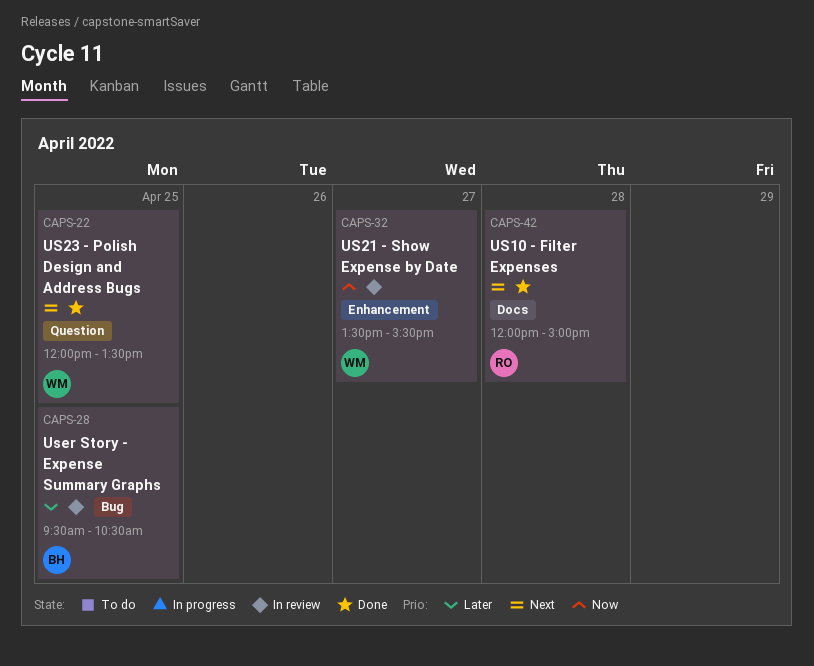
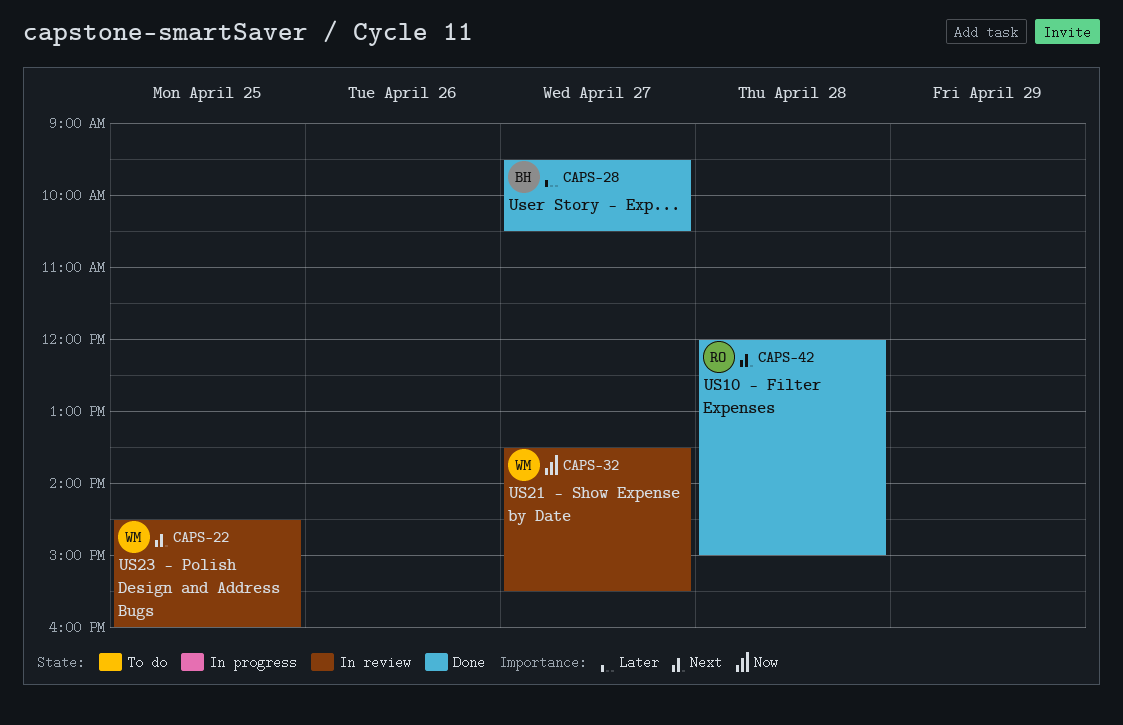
CAPS-22, status: Done -> In review
CAPS-22, begins: 12:00 -> 14:30
CAPS-22, ends: 13:30 -> 16:00
CAPS-28, status: In review -> Done
CAPS-28, day: Apr 25 -> Apr 27

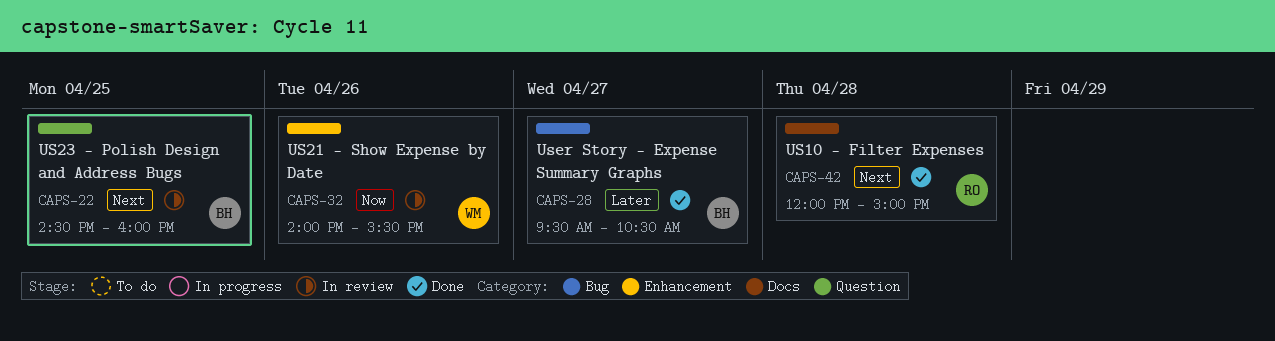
CAPS-22, owner: WM -> BH
CAPS-32, day: Apr 27 -> Apr 26
CAPS-32, begins: 13:30 -> 14:00

